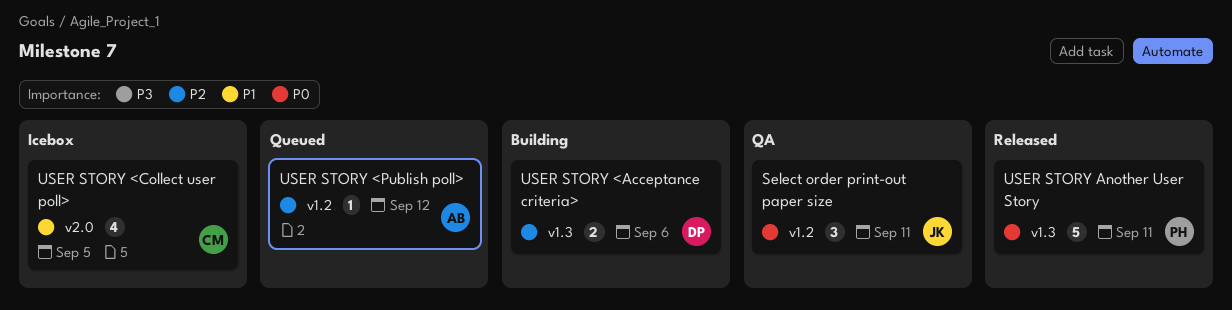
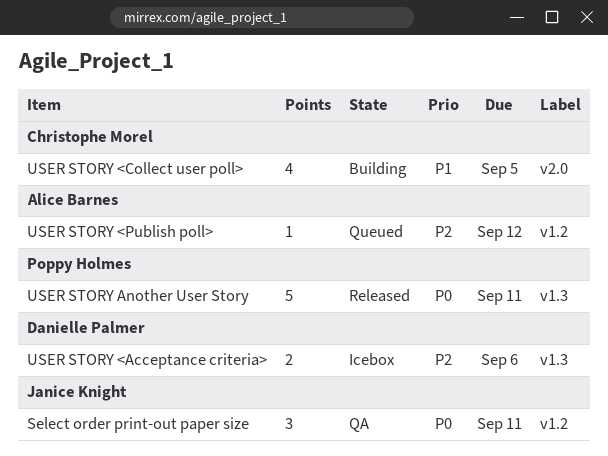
USER STORY <Acceptance criteria>, status: Building -> Icebox
USER STORY <Collect user poll>, status: Icebox -> Building

